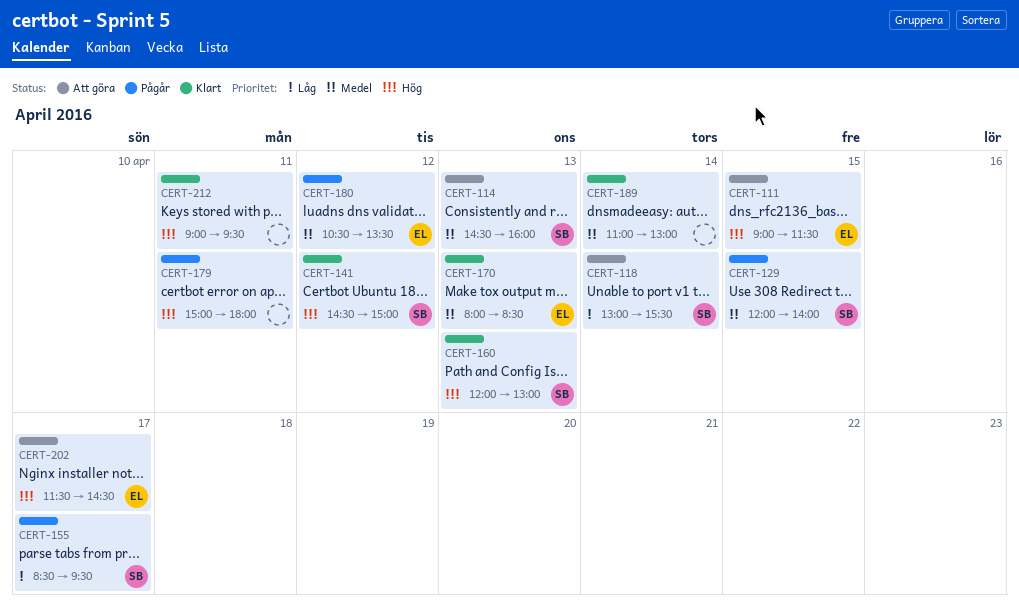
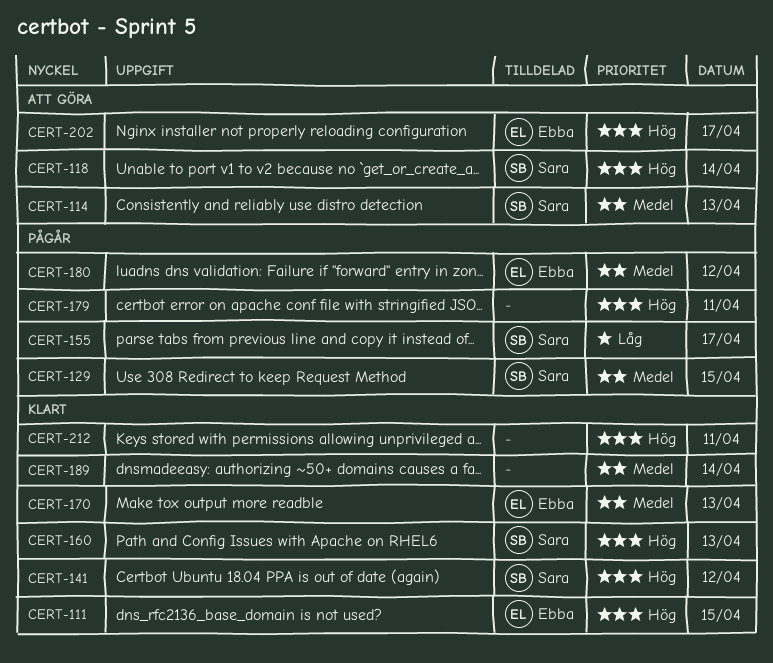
CERT-111, status: Att göra -> Klart
CERT-118, priority: Låg -> Hög

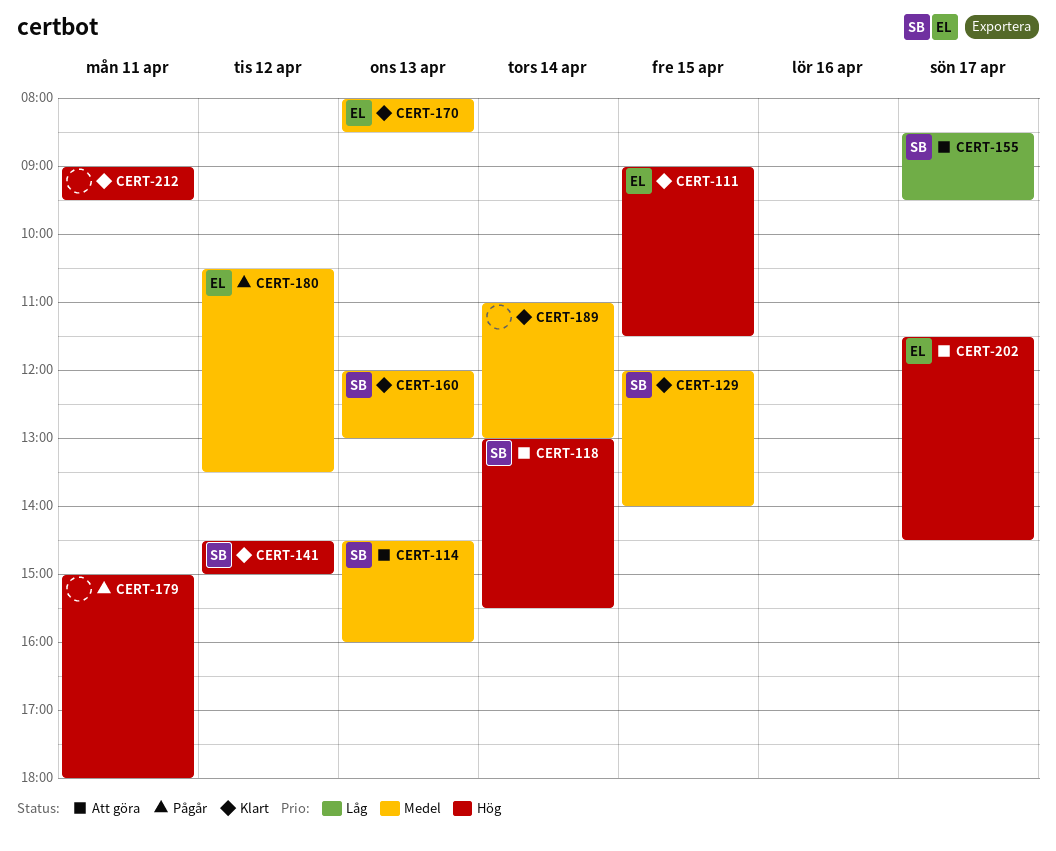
CERT-129, status: Pågår -> Klart
CERT-155, status: Pågår -> Att göra
CERT-160, priority: Hög -> Medel

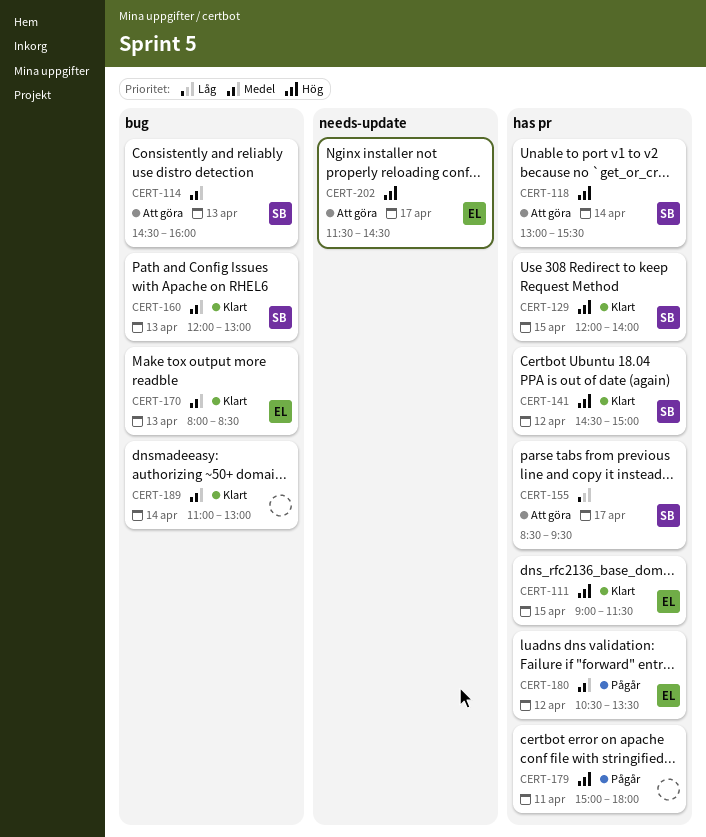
CERT-129, priority: Medel -> Hög
CERT-212: present -> none

